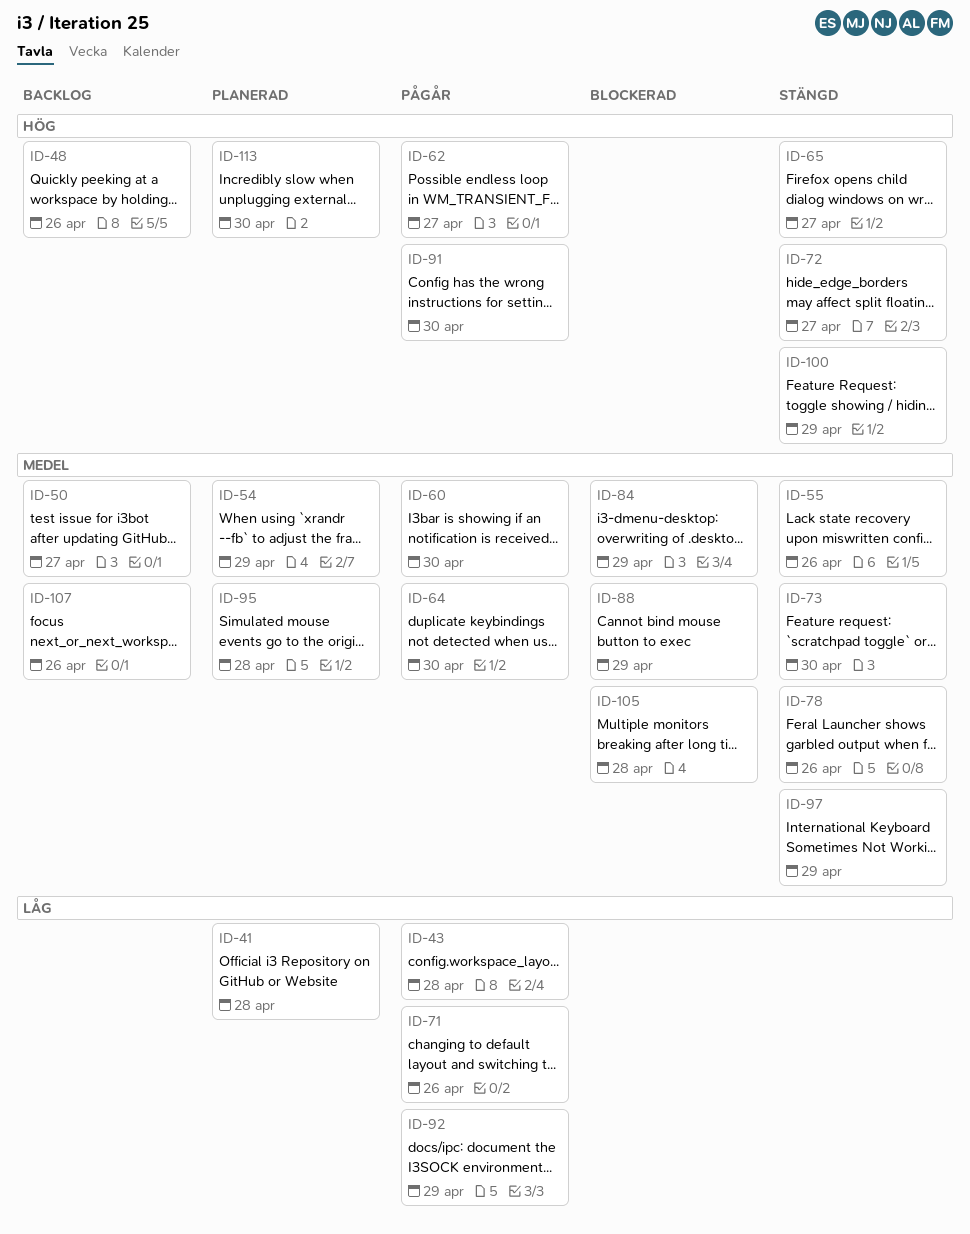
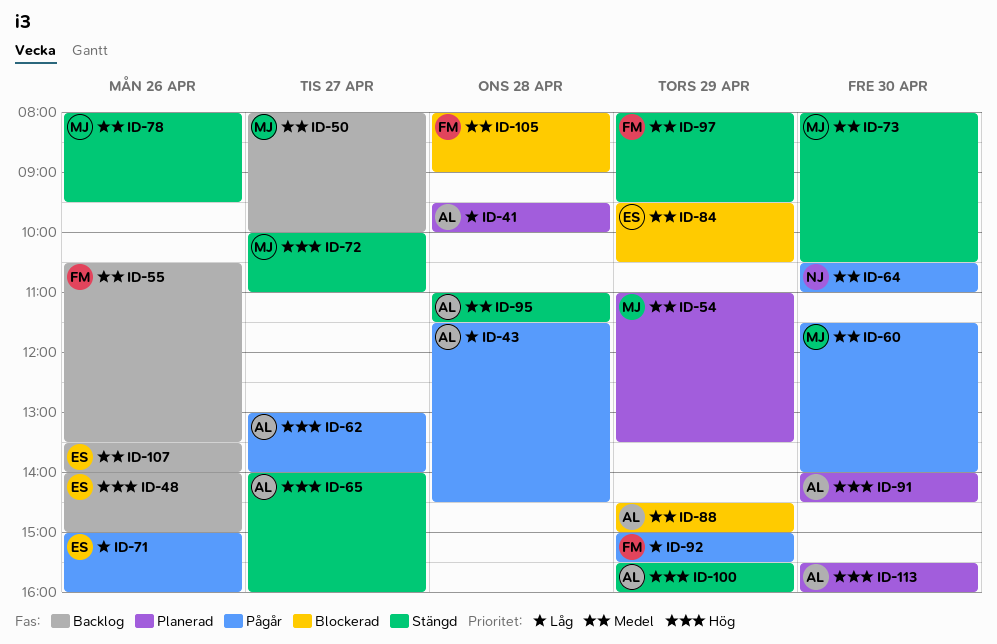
ID-55, status: Stängd -> Backlog
ID-91, status: Pågår -> Planerad
ID-95, status: Planerad -> Stängd

